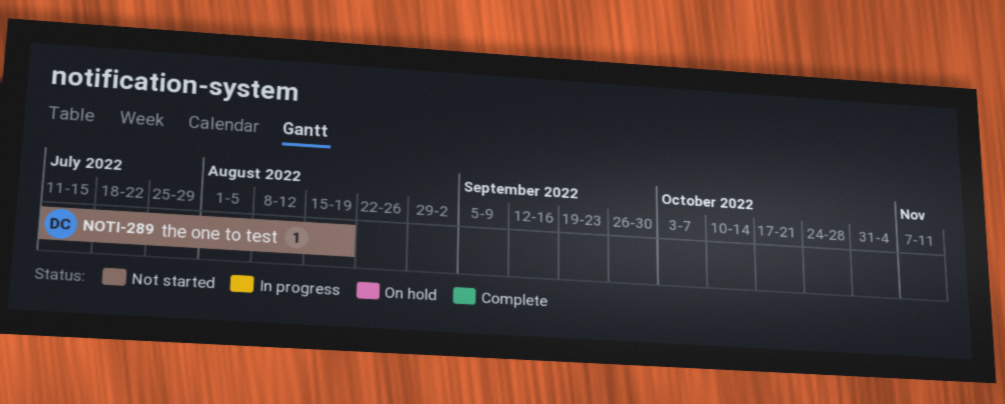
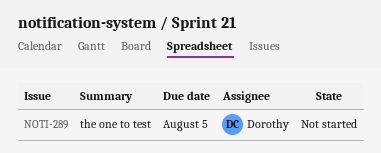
NOTI-289, due: Aug 19 -> Aug 5

